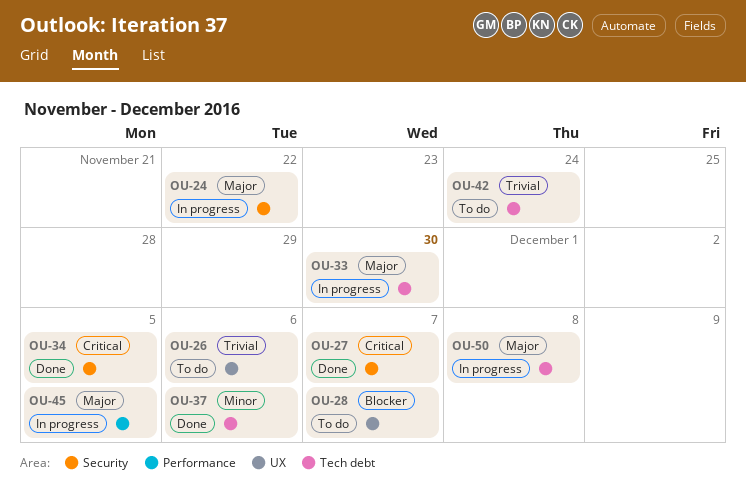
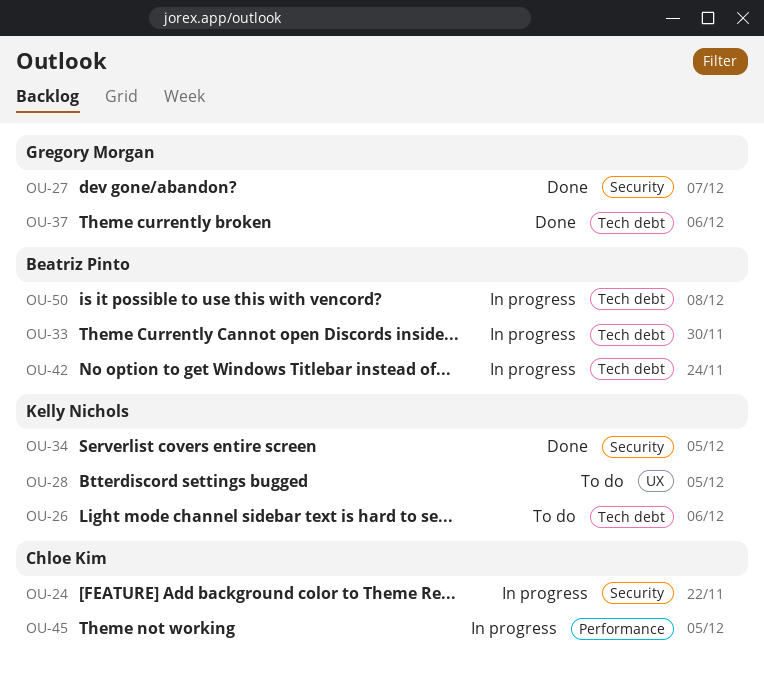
OU-26, label: UX -> Tech debt
OU-28, due: Dec 7 -> Dec 5
OU-42, status: To do -> In progress

